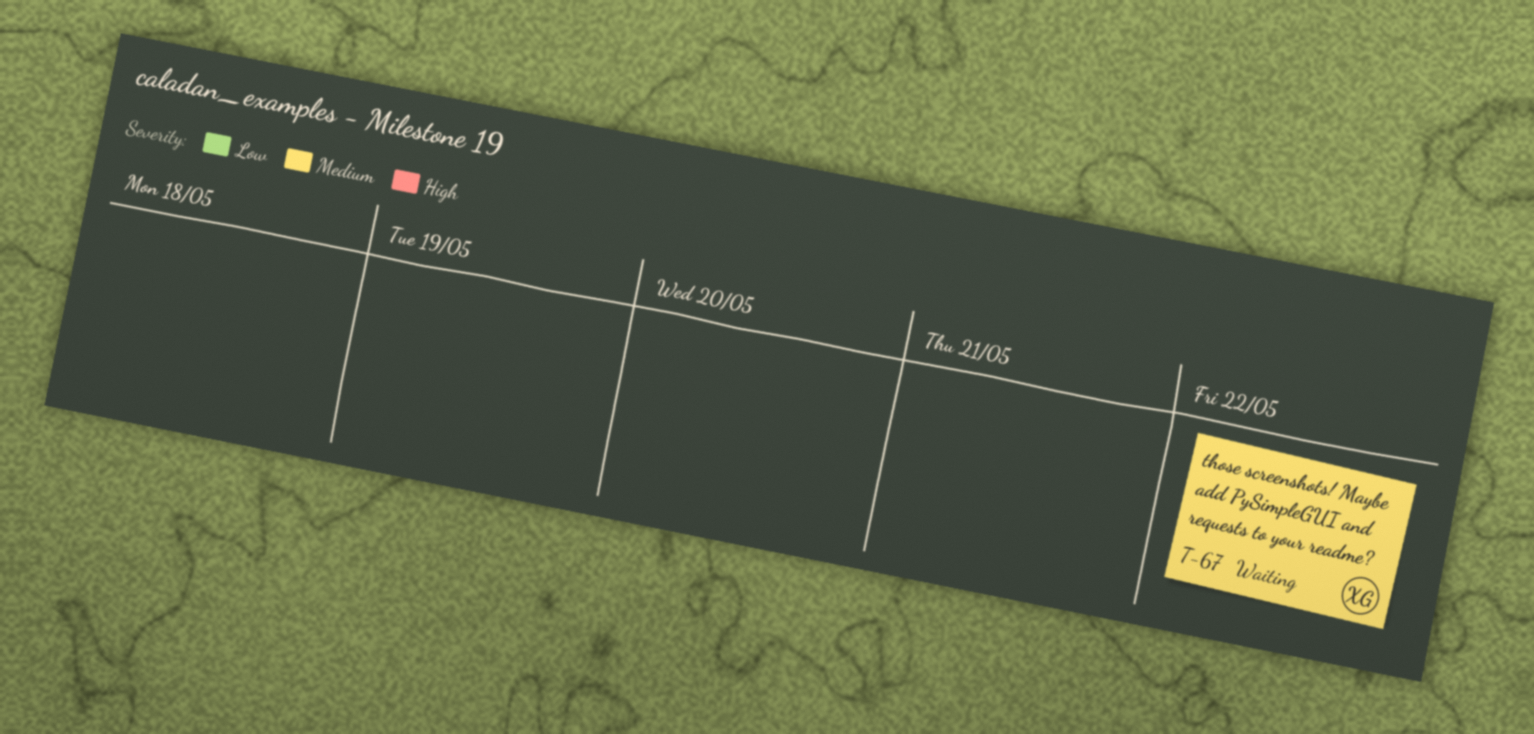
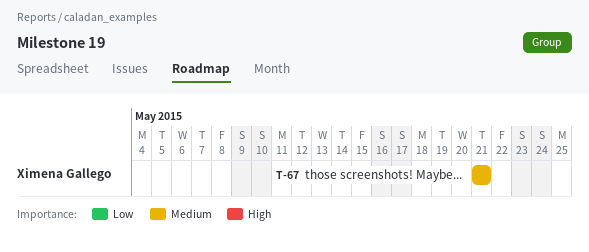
T-67, due: May 22 -> May 21

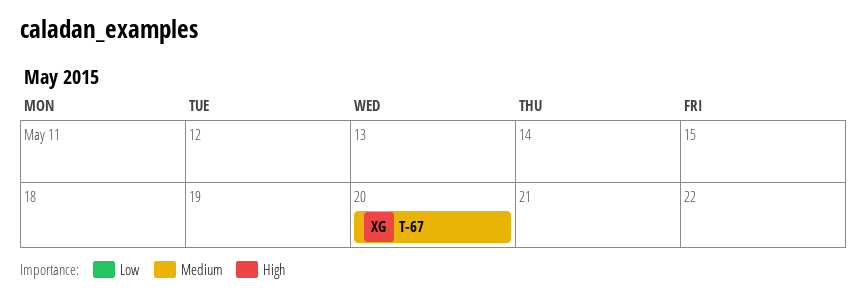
T-67, start: May 21 -> May 20
T-67, due: May 21 -> May 20

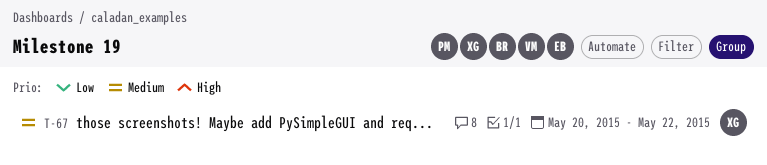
T-67, due: May 20 -> May 22

